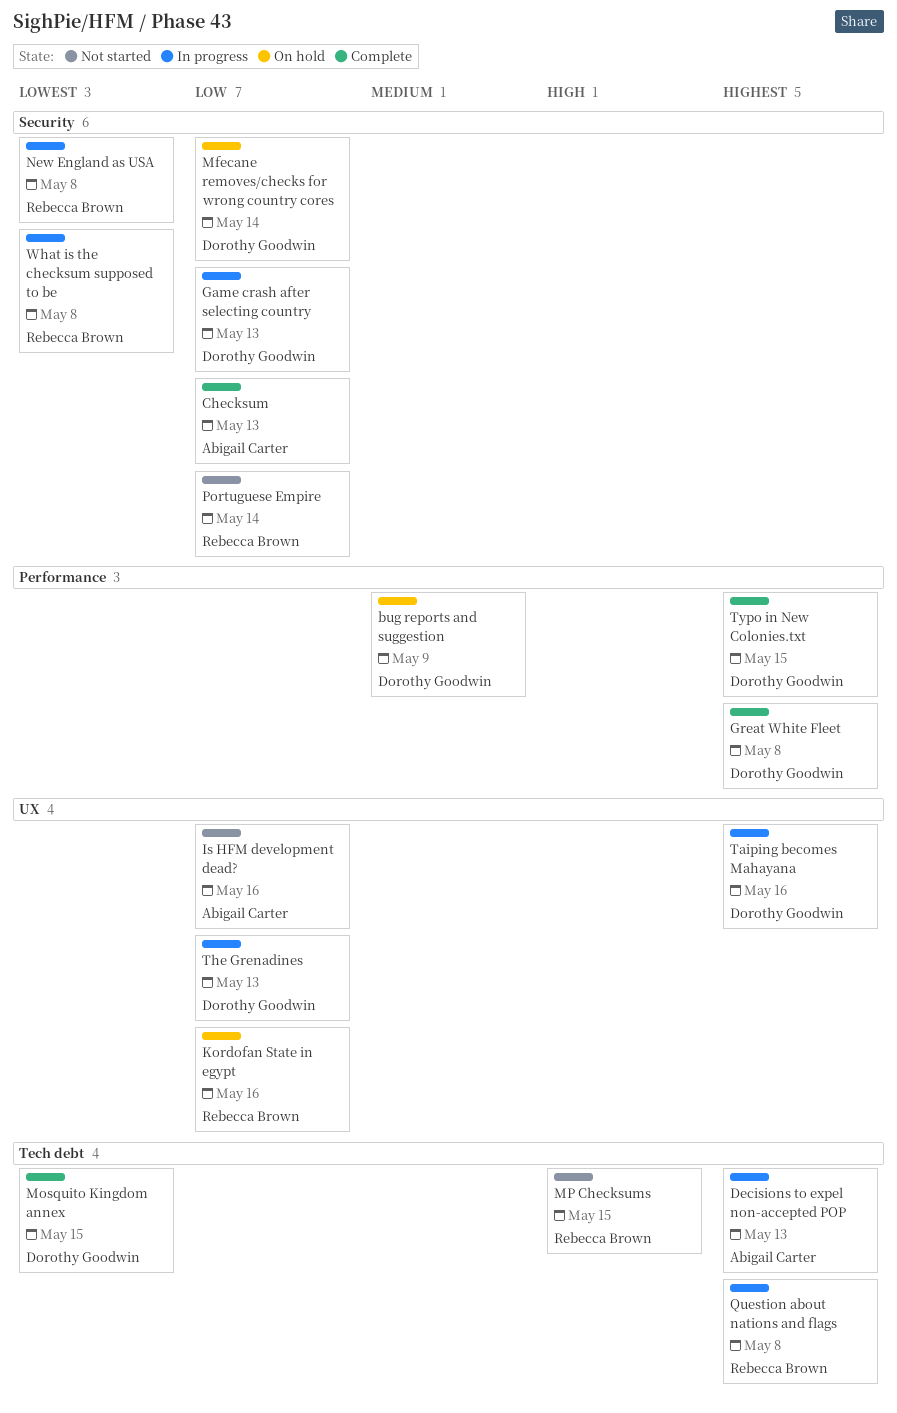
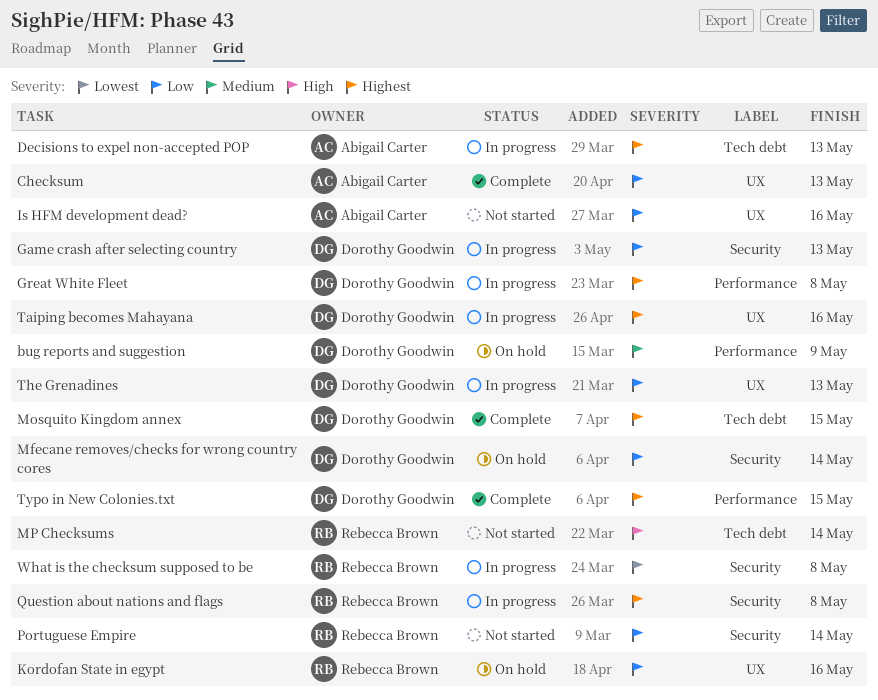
Checksum, label: Security -> UX
Great White Fleet, status: Complete -> In progress
Mosquito Kingdom annex, priority: Lowest -> Highest
MP Checksums, due: May 15 -> May 14
New England as USA: present -> none
Question about nations and flags, label: Tech debt -> Security

